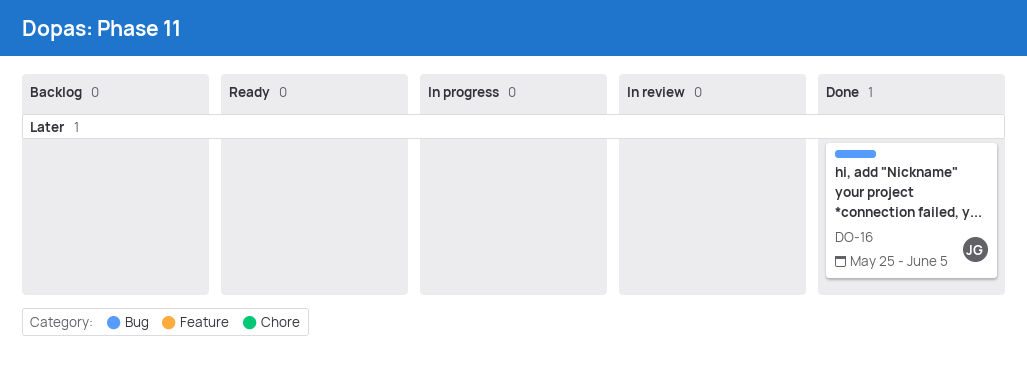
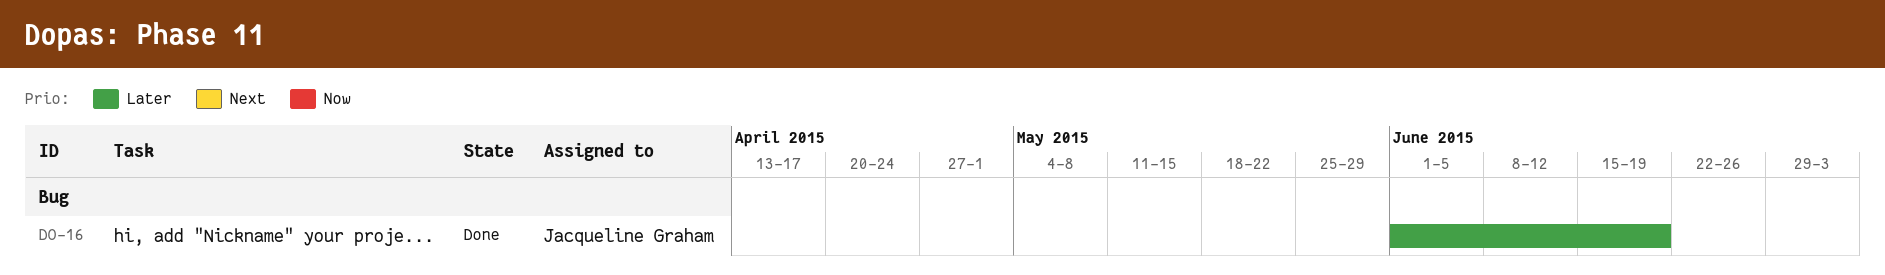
DO-16, start: May 25 -> Jun 1
DO-16, due: Jun 5 -> Jun 19

